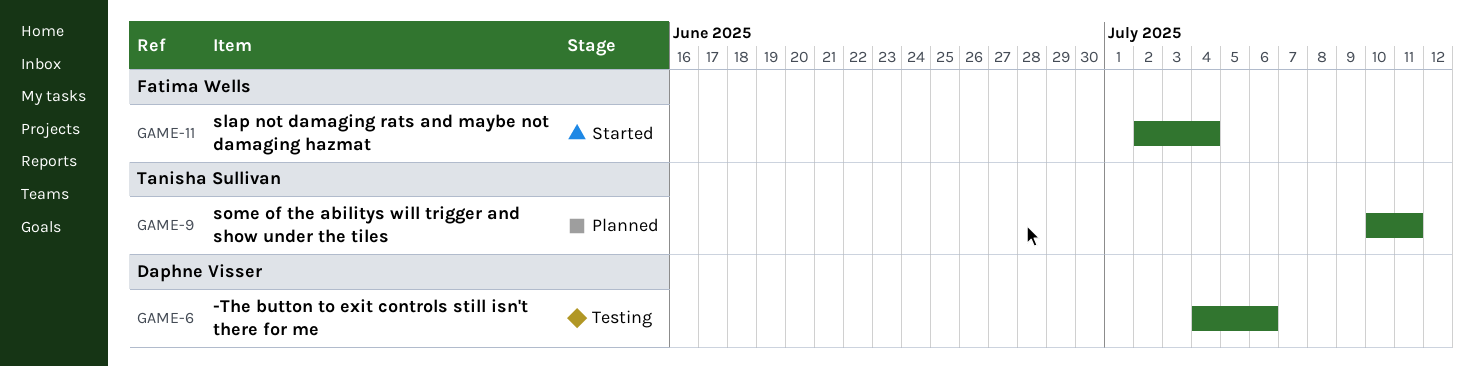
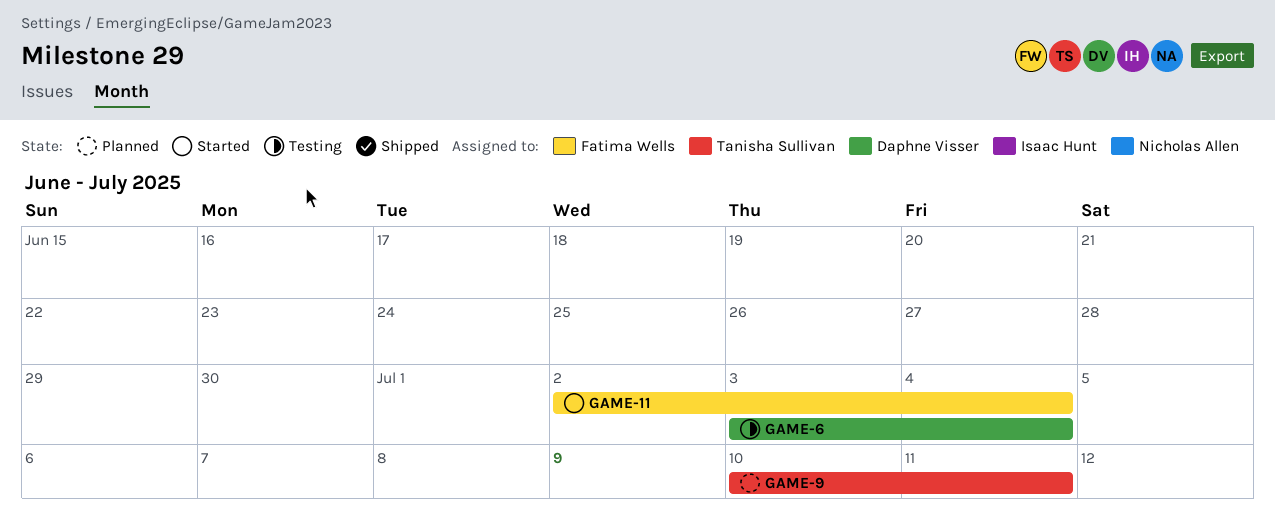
GAME-6, start: Jul 4 -> Jul 3
GAME-6, due: Jul 6 -> Jul 4

